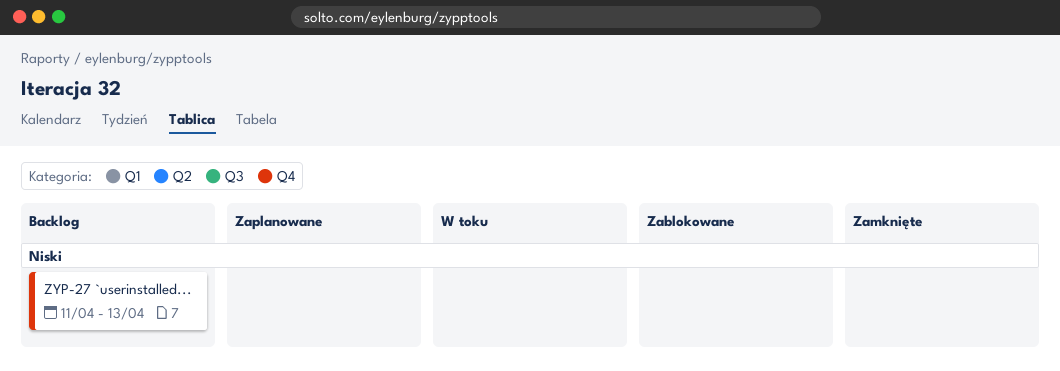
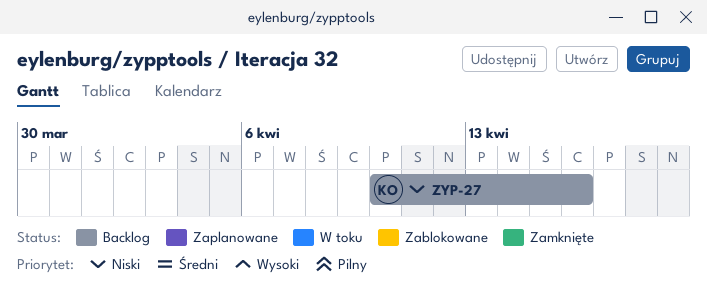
ZYP-27, start: Apr 11 -> Apr 10
ZYP-27, due: Apr 13 -> Apr 16

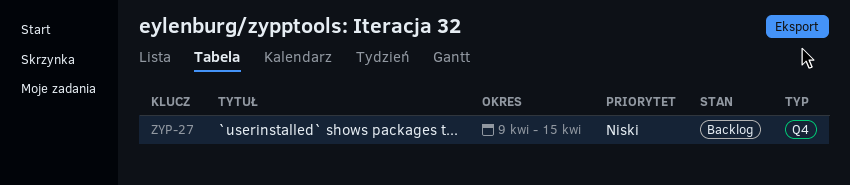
ZYP-27, start: Apr 10 -> Apr 9
ZYP-27, due: Apr 16 -> Apr 15

